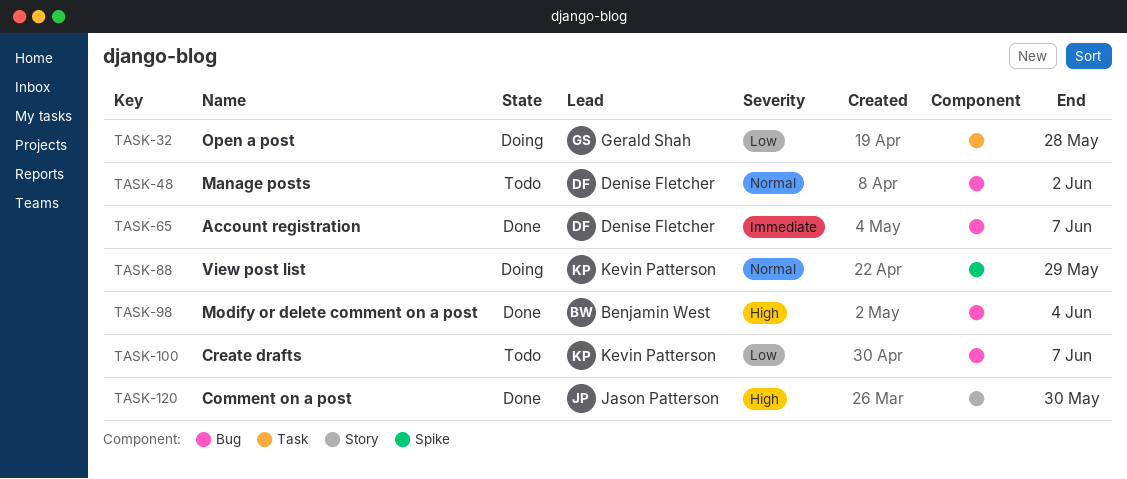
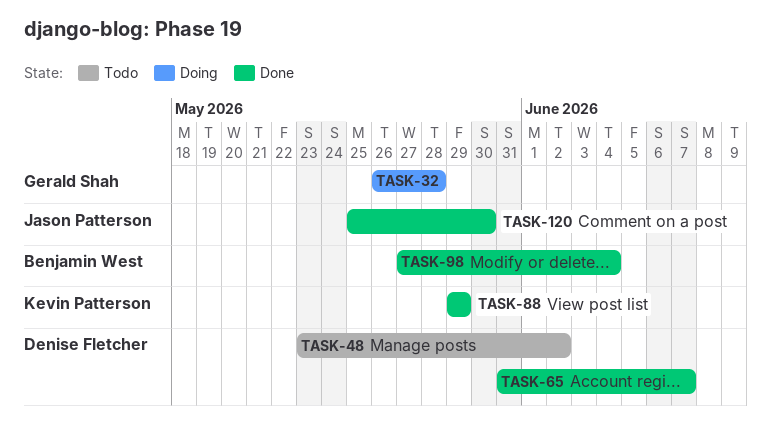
TASK-88, status: Doing -> Done
TASK-100: present -> none

